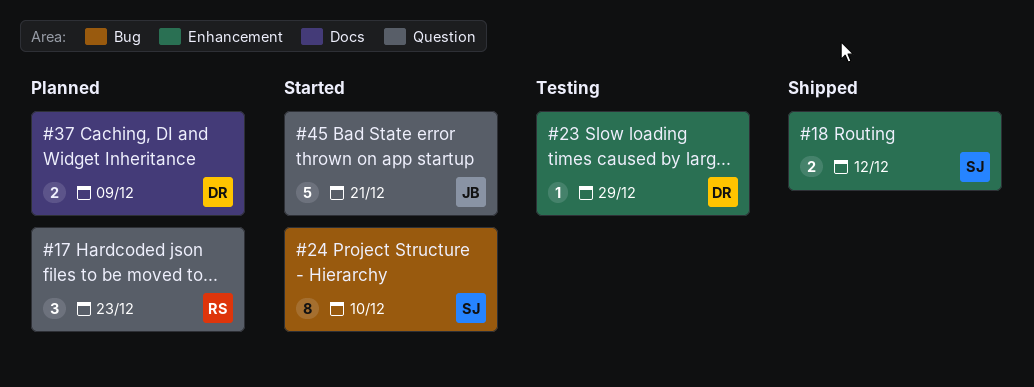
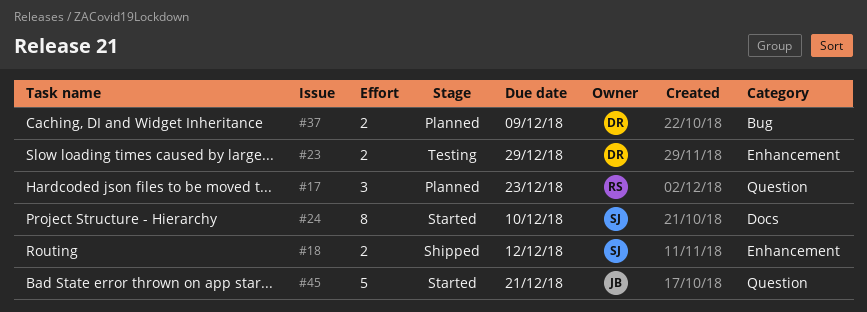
#23, estimate: 1 -> 2
#24, label: Bug -> Docs
#37, label: Docs -> Bug

